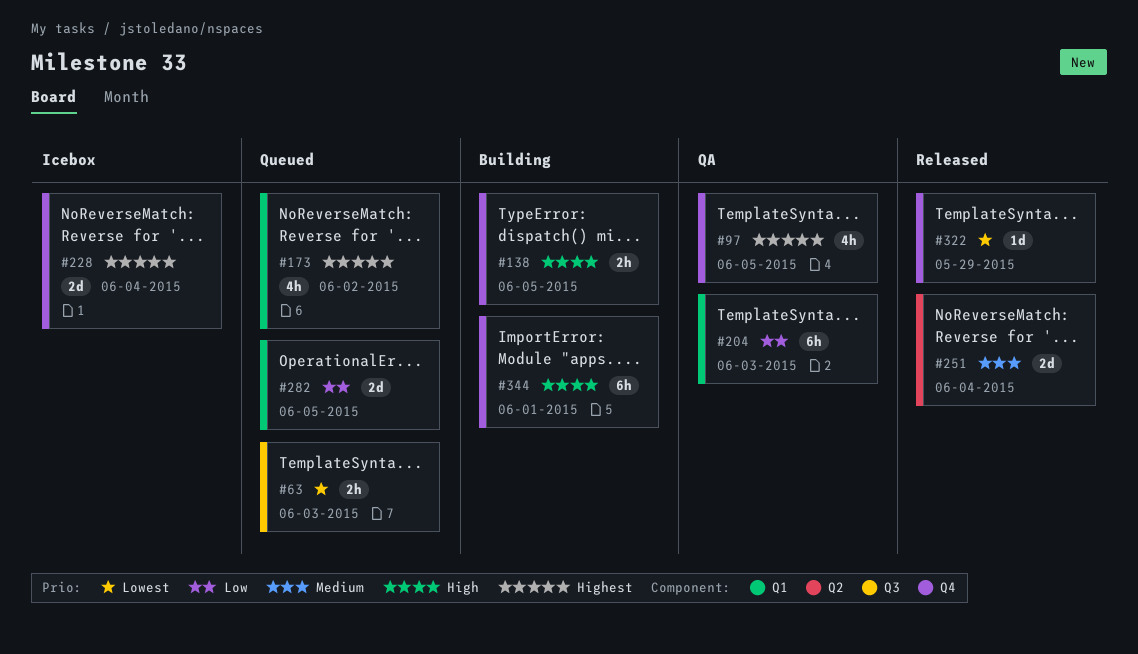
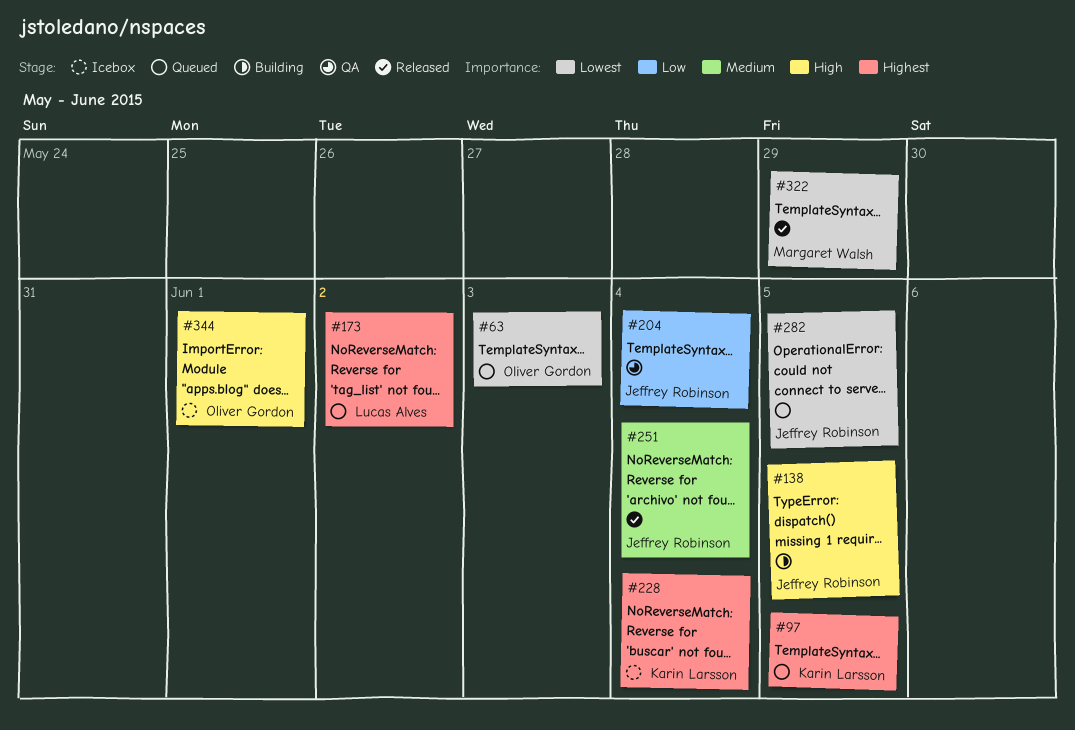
#97, status: QA -> Queued
#204, due: Jun 3 -> Jun 4
#282, priority: Low -> Lowest
#344, status: Building -> Icebox

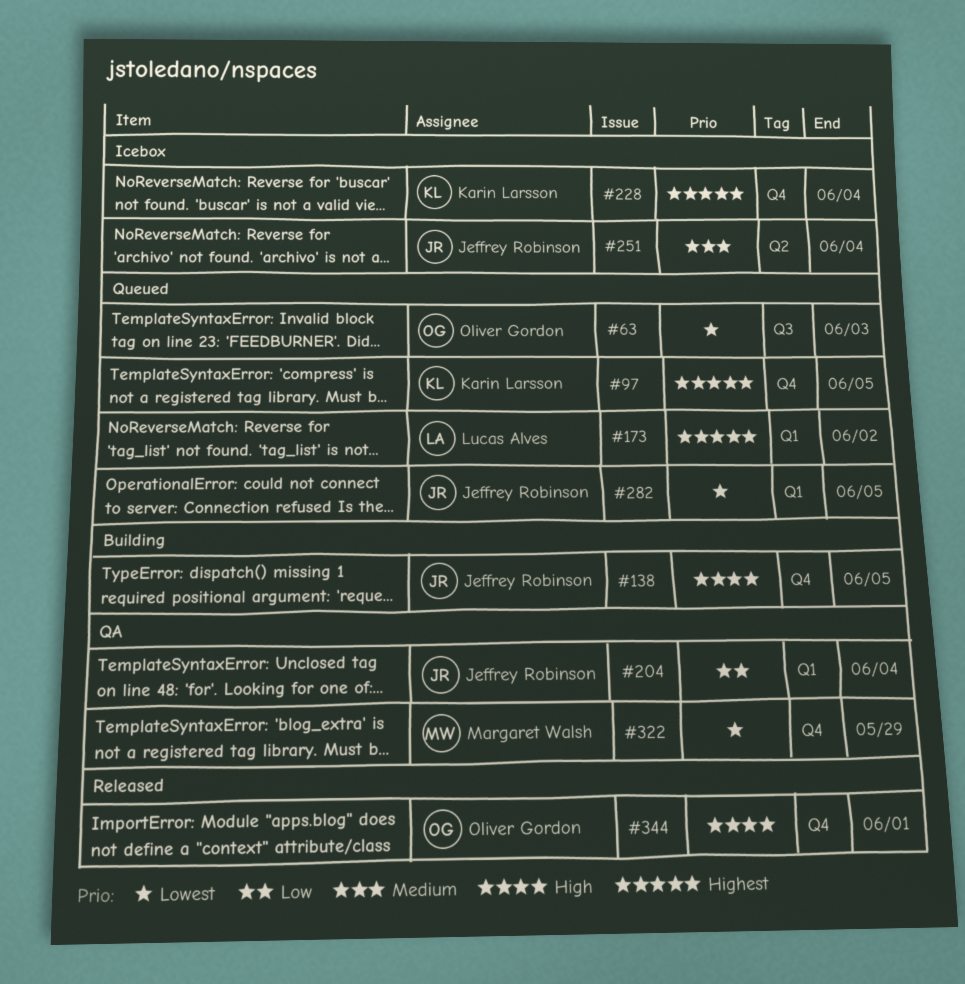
#251, status: Released -> Icebox
#322, status: Released -> QA
#344, status: Icebox -> Released

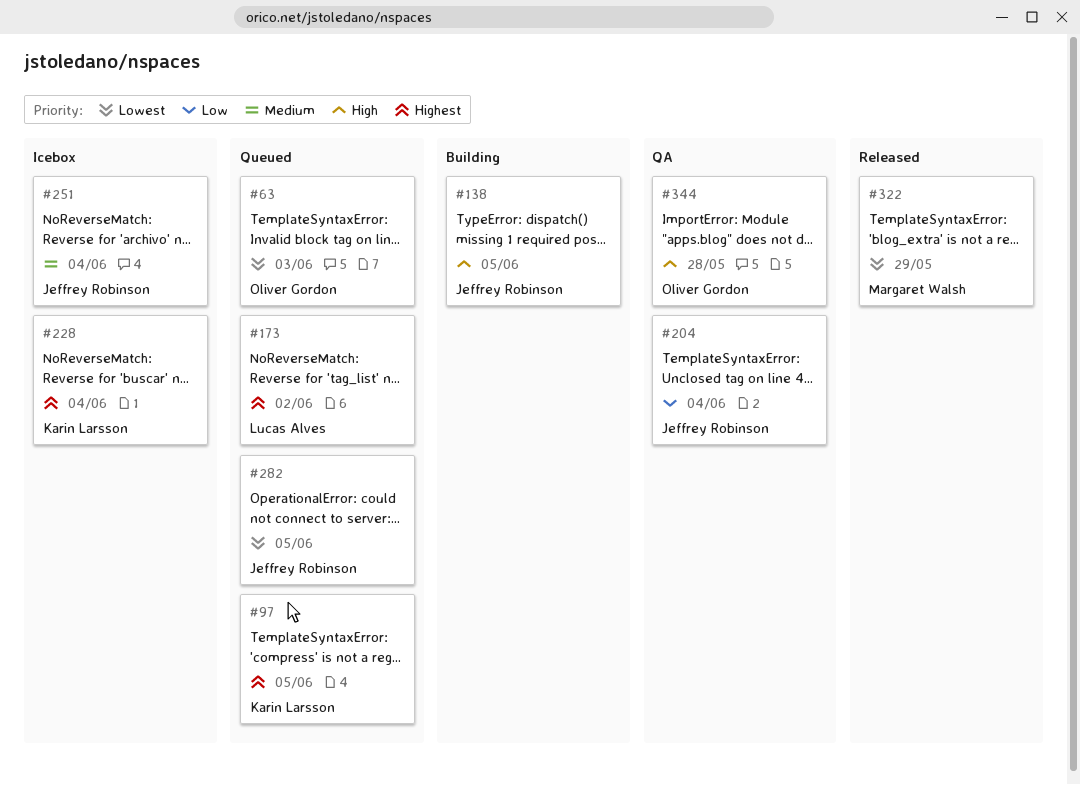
#322, status: QA -> Released
#344, status: Released -> QA
#344, due: Jun 1 -> May 28

